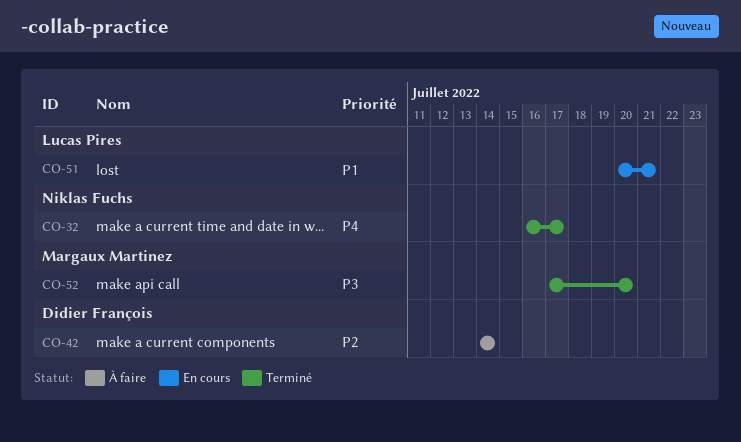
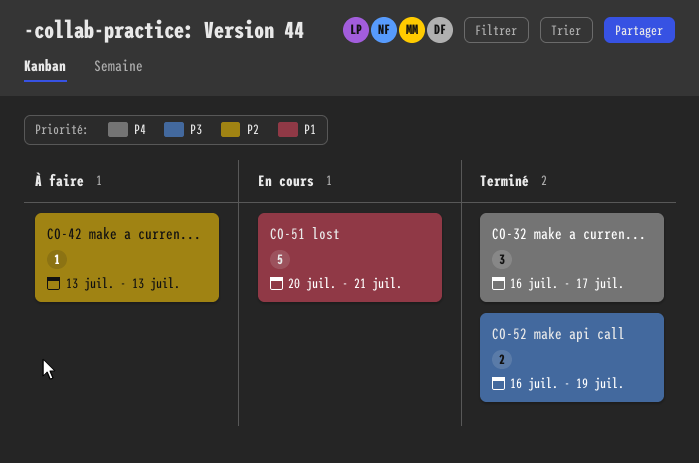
CO-42, start: Jul 14 -> Jul 13
CO-42, due: Jul 14 -> Jul 13
CO-52, start: Jul 17 -> Jul 16
CO-52, due: Jul 20 -> Jul 19

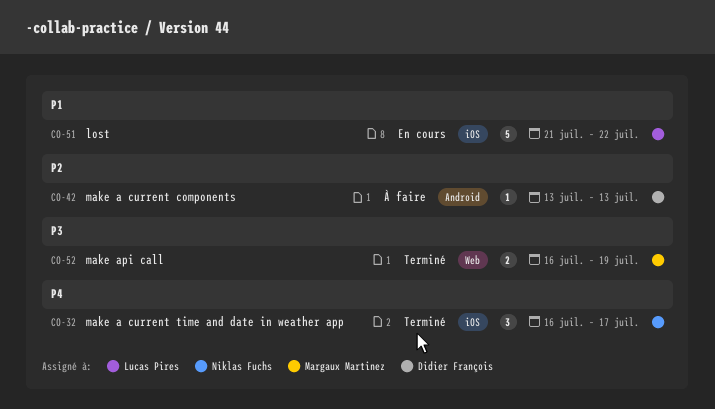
CO-51, start: Jul 20 -> Jul 21
CO-51, due: Jul 21 -> Jul 22

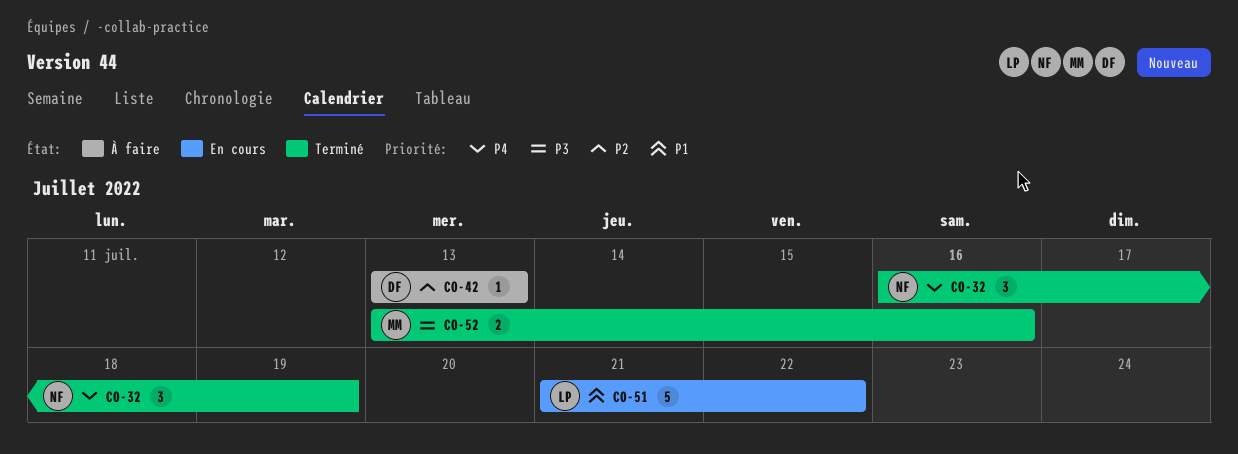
CO-32, due: Jul 17 -> Jul 19
CO-52, start: Jul 16 -> Jul 13
CO-52, due: Jul 19 -> Jul 16

